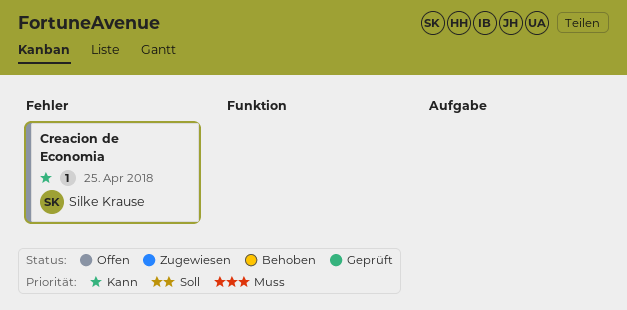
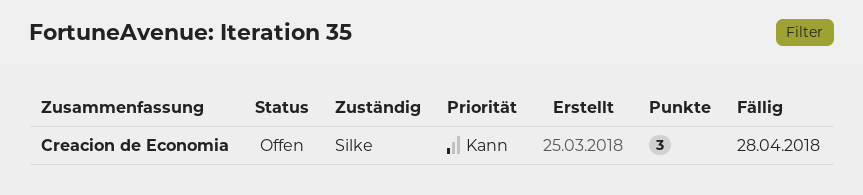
Creacion de Economia, estimate: 1 -> 3
Creacion de Economia, due: Apr 25 -> Apr 28

